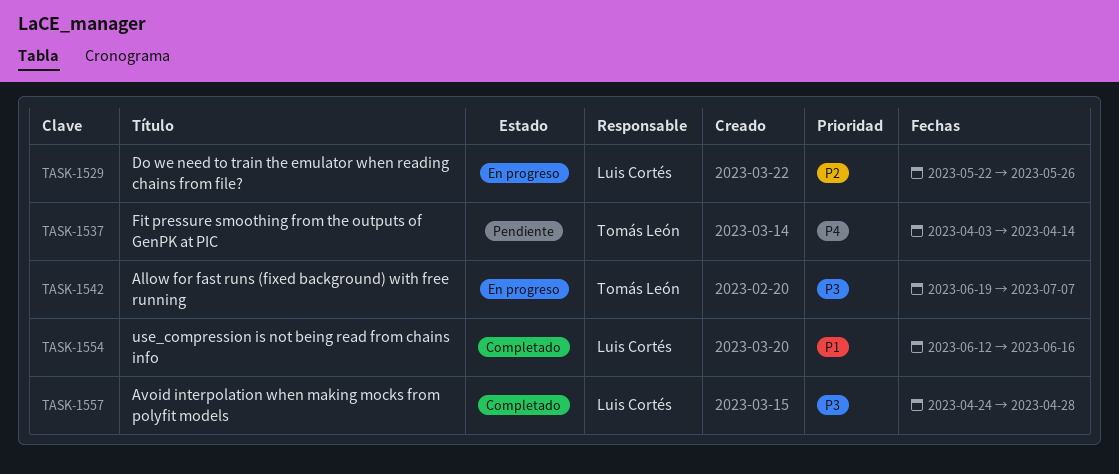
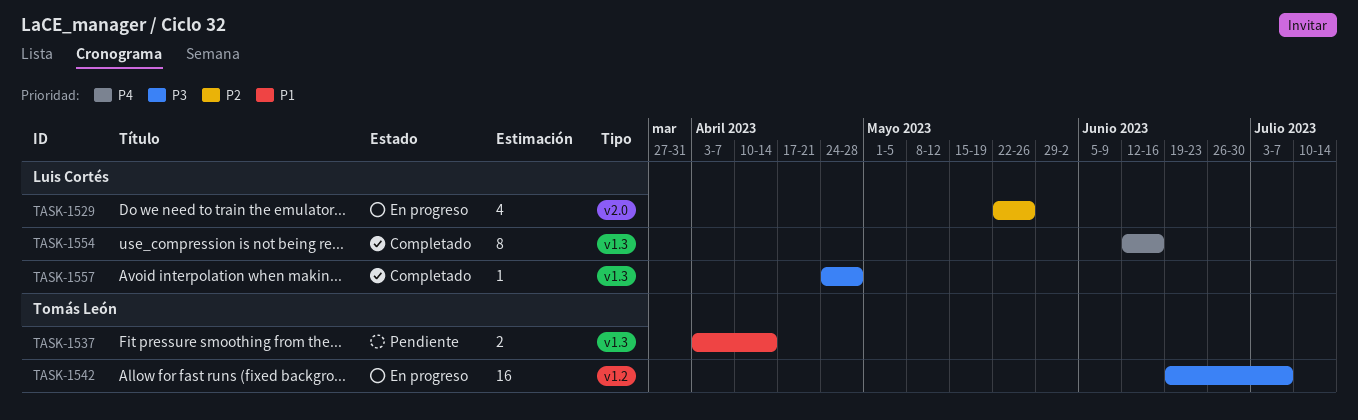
TASK-1537, priority: P4 -> P1
TASK-1554, priority: P1 -> P4

